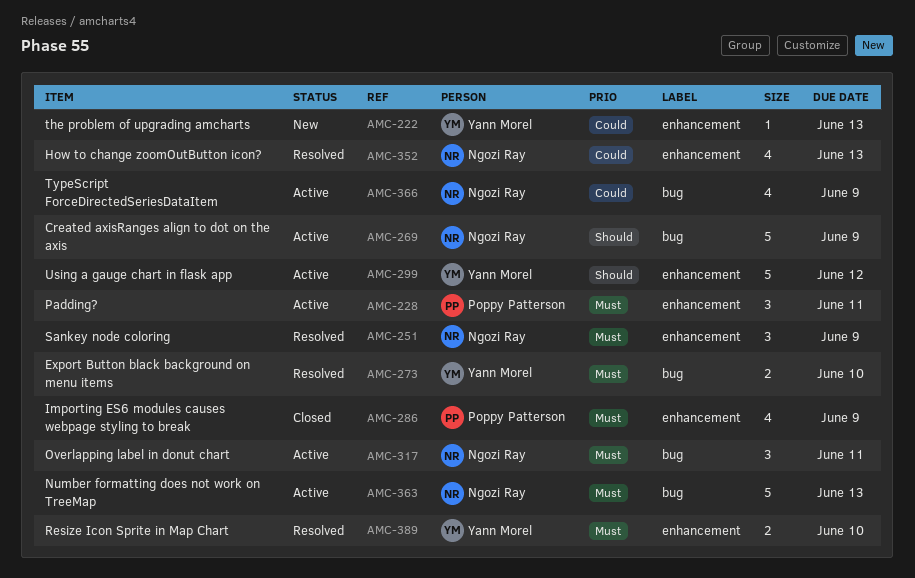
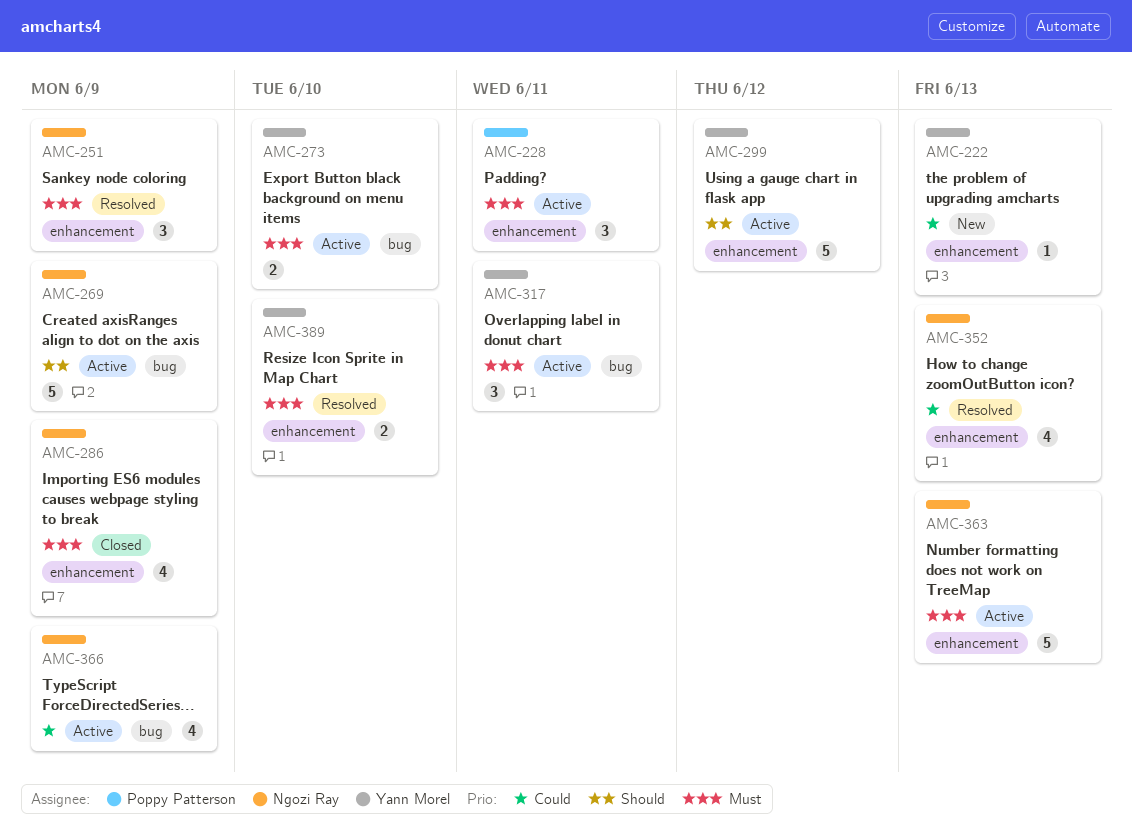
AMC-273, status: Resolved -> Active
AMC-286, owner: Poppy Patterson -> Ngozi Ray
AMC-317, owner: Ngozi Ray -> Yann Morel
AMC-363, label: bug -> enhancement

